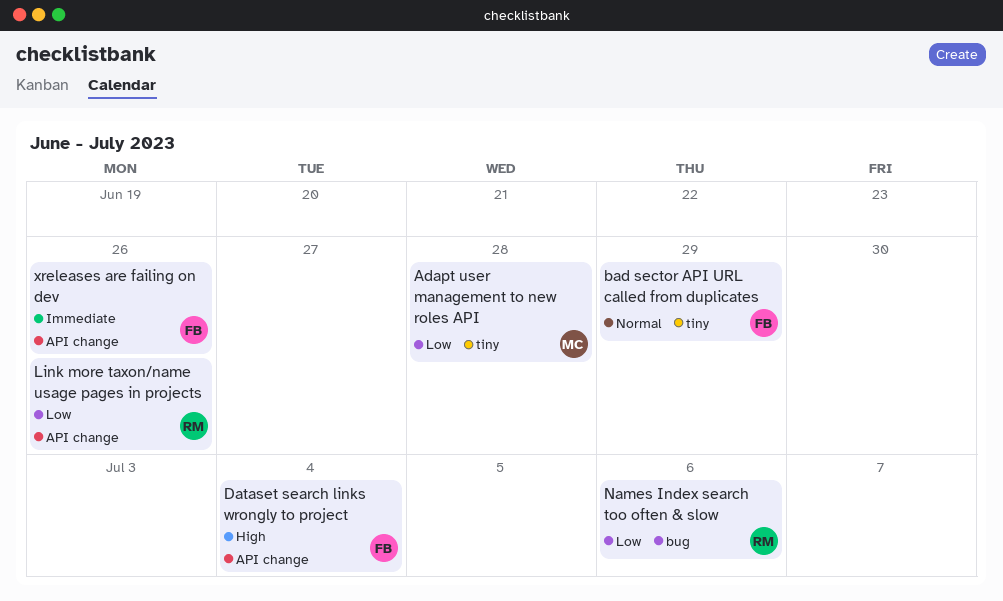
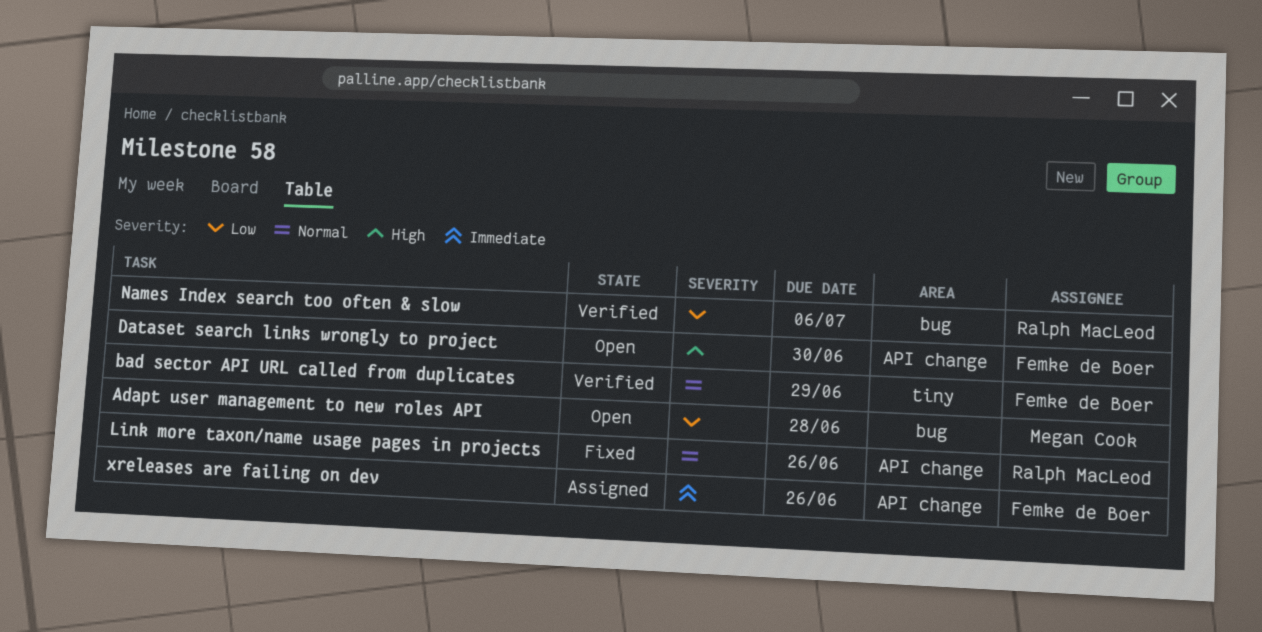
Adapt user management to new roles API, label: tiny -> bug
Dataset search links wrongly to project, due: Jul 4 -> Jun 30
Link more taxon/name usage pages in projects, priority: Low -> Normal

